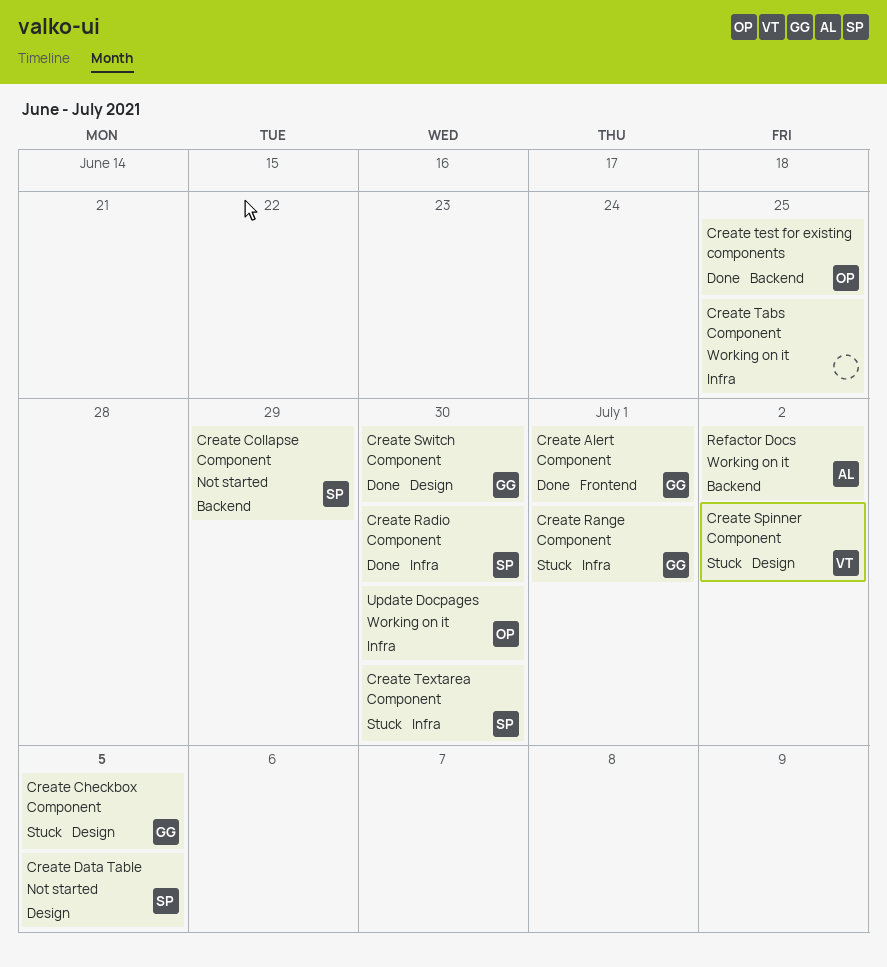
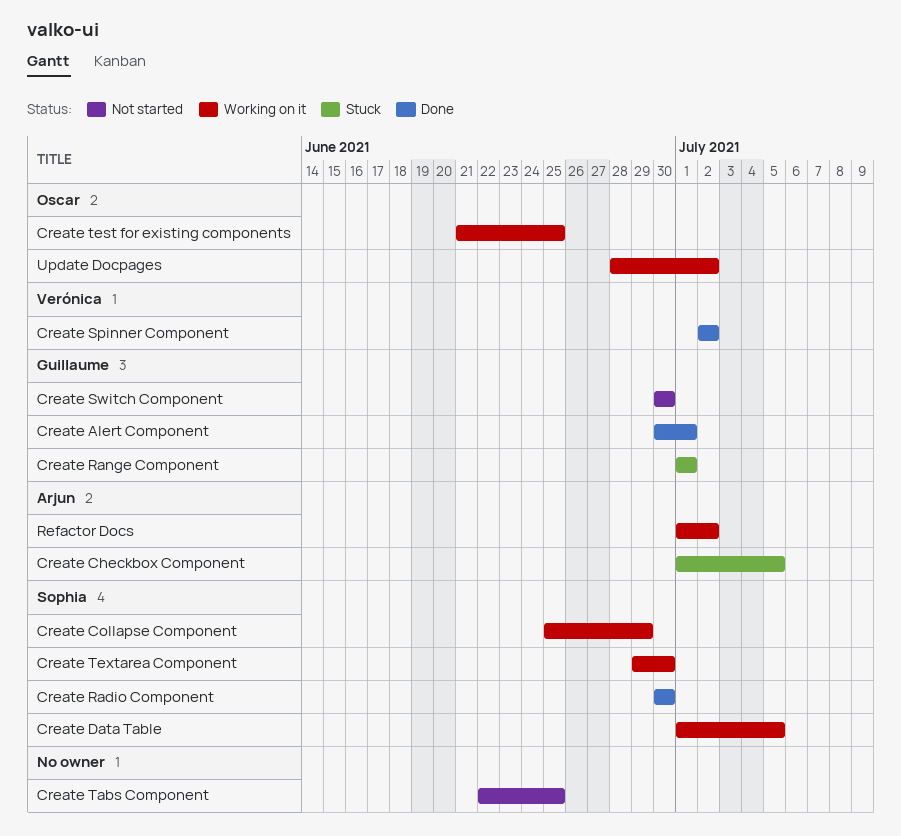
Create Checkbox Component, owner: Guillaume -> Arjun
Create Collapse Component, status: Not started -> Working on it
Create Data Table, status: Not started -> Working on it
Create Spinner Component, status: Stuck -> Done
Create Switch Component, status: Done -> Not started
Create Tabs Component, status: Working on it -> Not started
Create test for existing components, status: Done -> Working on it
Create Textarea Component, status: Stuck -> Working on it
Update Docpages, due: Jun 30 -> Jul 2

